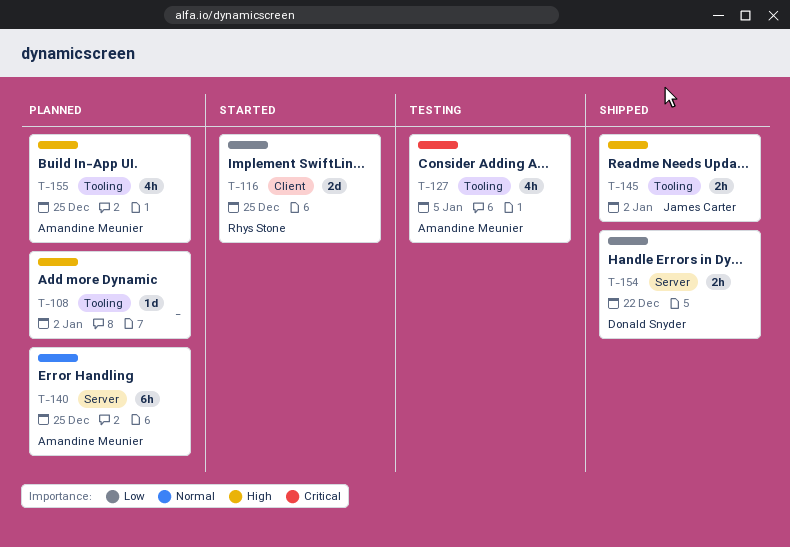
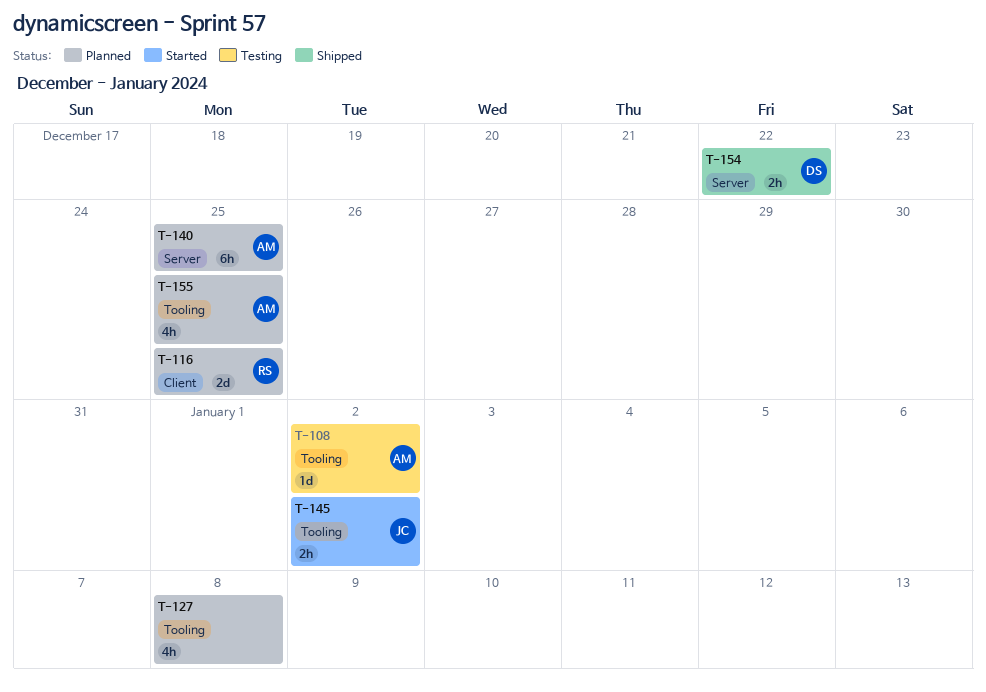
T-108, status: Planned -> Testing
T-108, owner: none -> Amandine Meunier
T-116, status: Started -> Planned
T-127, status: Testing -> Planned
T-127, owner: Amandine Meunier -> none
T-127, due: Jan 5 -> Jan 8
T-145, status: Shipped -> Started

